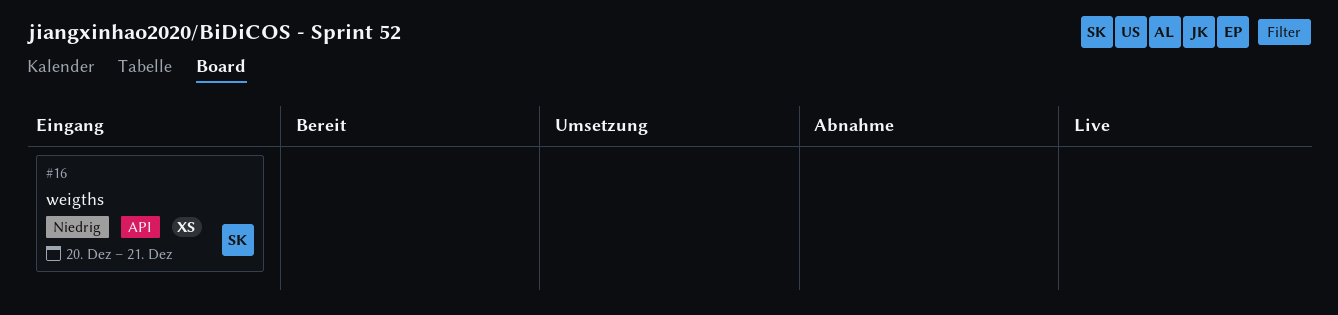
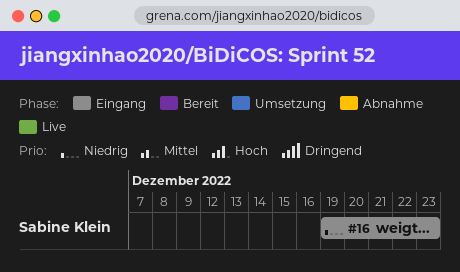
#16, start: Dec 20 -> Dec 19
#16, due: Dec 21 -> Dec 23

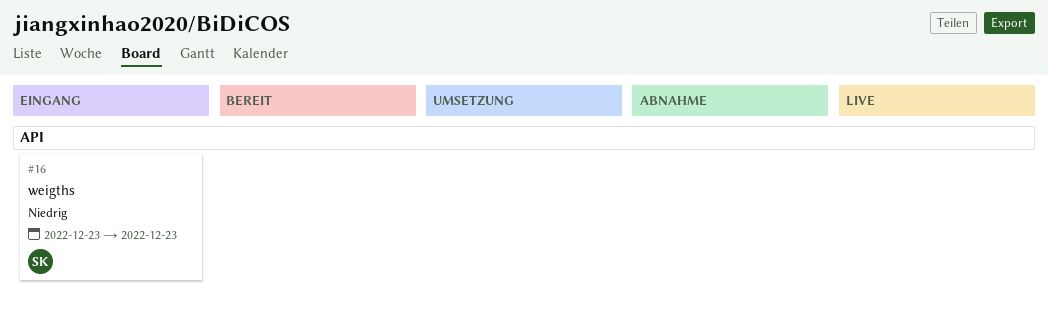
#16, start: Dec 19 -> Dec 23

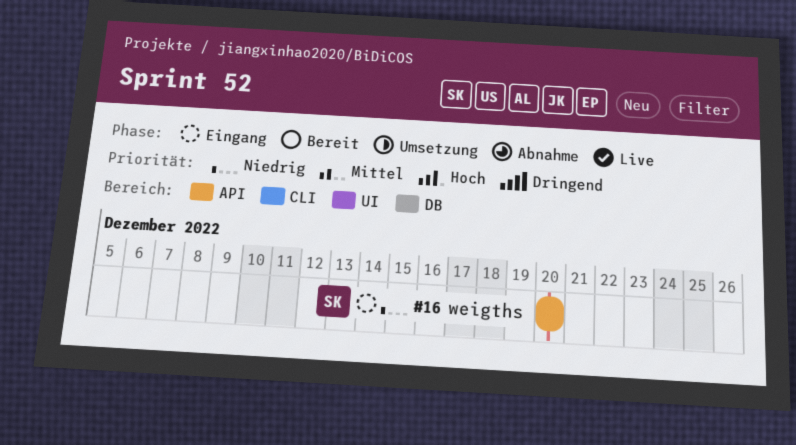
#16, start: Dec 23 -> Dec 20
#16, due: Dec 23 -> Dec 20

